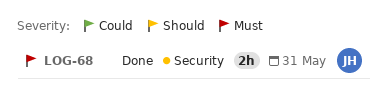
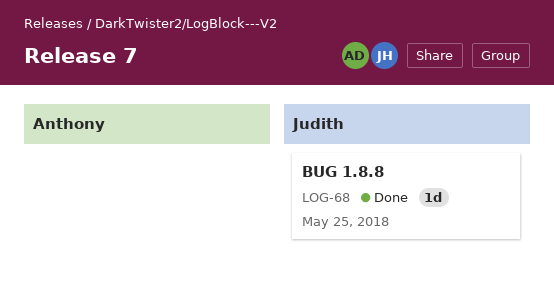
LOG-68, estimate: 2h -> 1d
LOG-68, due: May 31 -> May 25

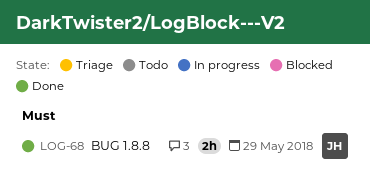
LOG-68, estimate: 1d -> 2h
LOG-68, due: May 25 -> May 29

